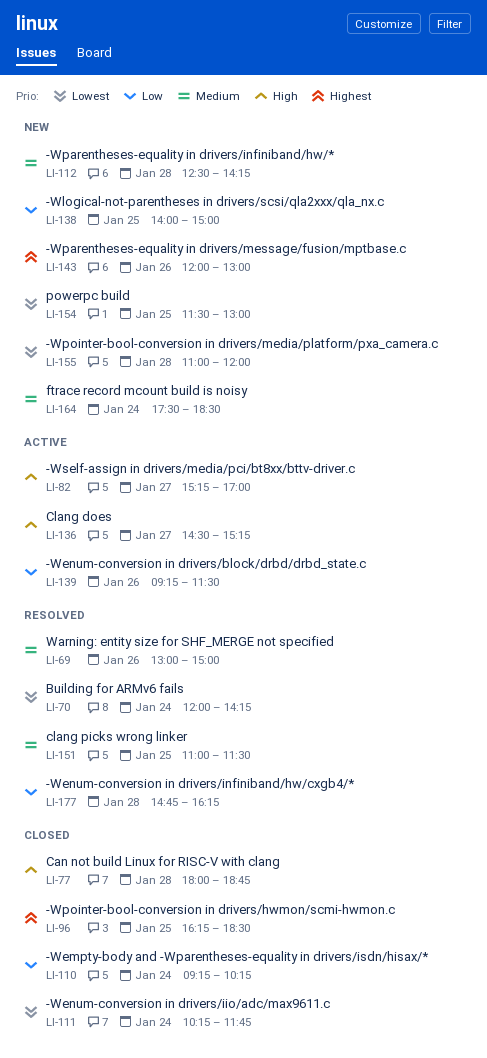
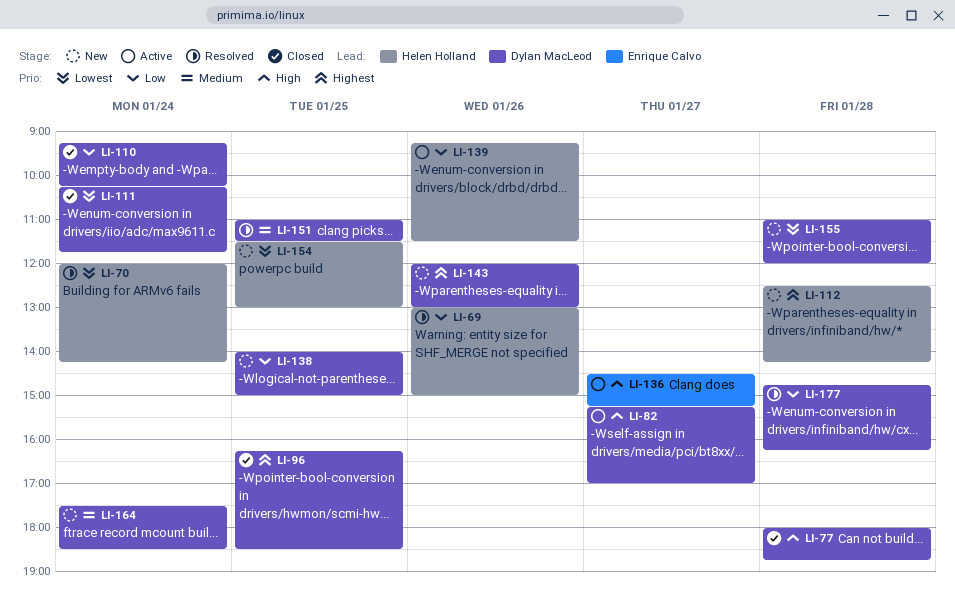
LI-69, priority: Medium -> Low
LI-112, priority: Medium -> Highest

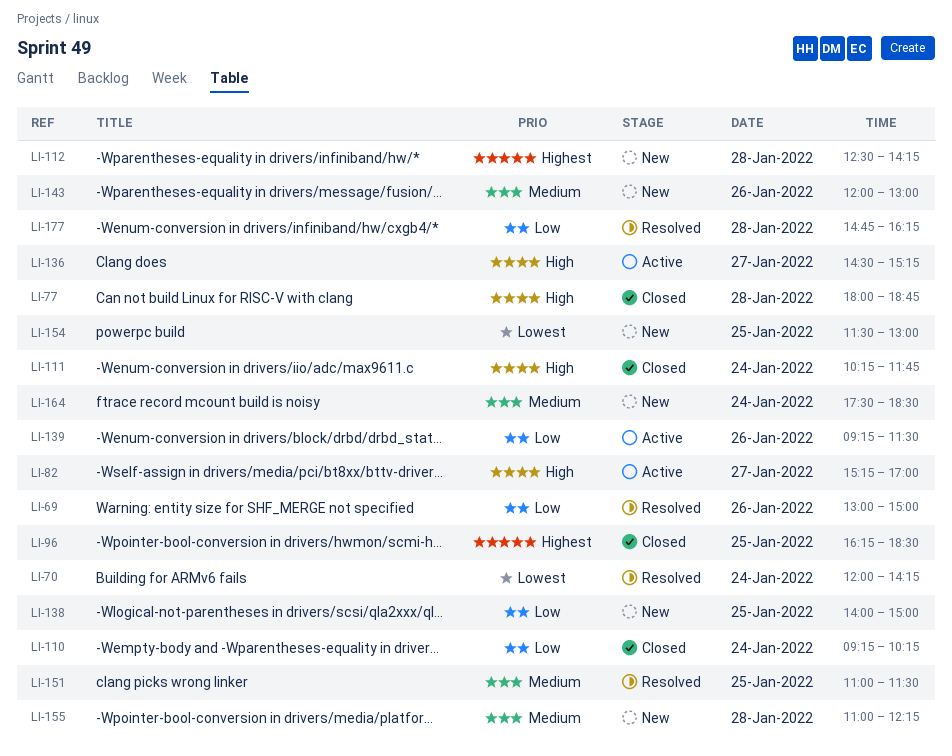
LI-111, priority: Lowest -> High
LI-143, priority: Highest -> Medium
LI-155, priority: Lowest -> Medium
LI-155, ends: 12:00 -> 12:15

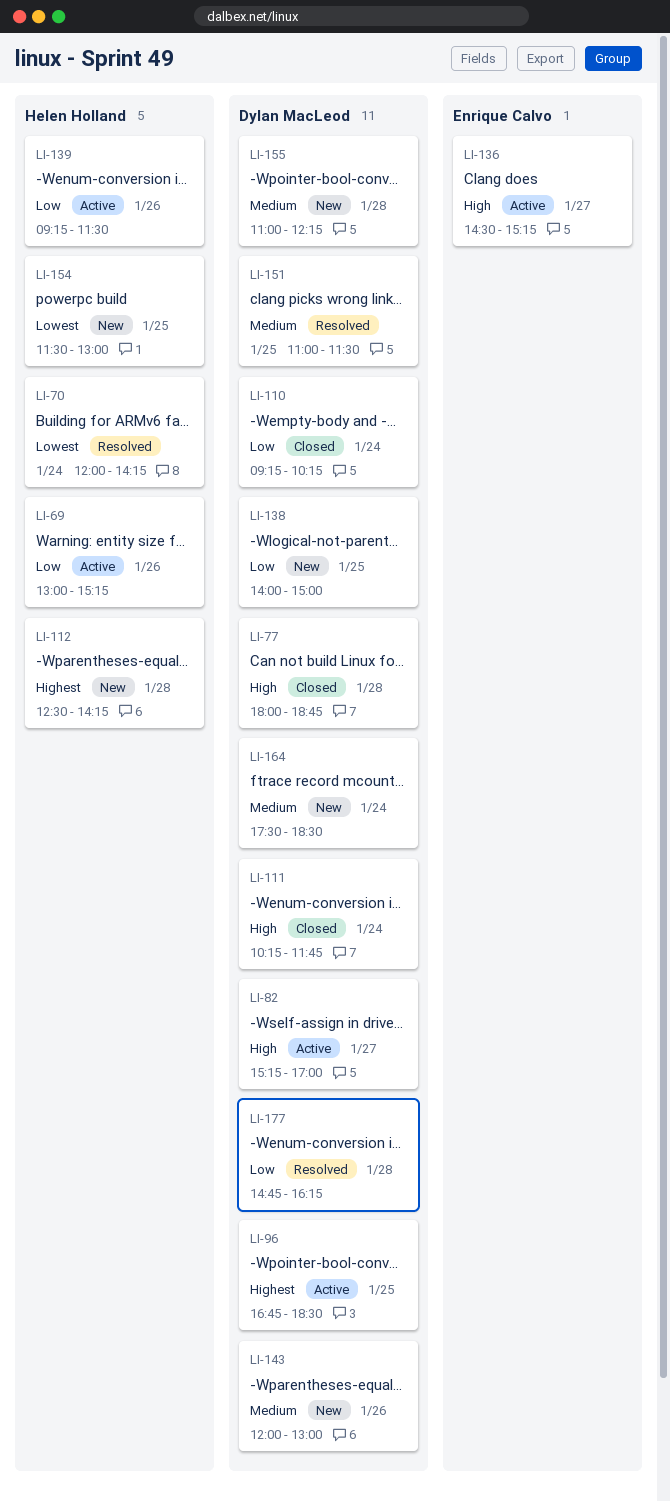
LI-69, status: Resolved -> Active
LI-69, ends: 15:00 -> 15:15
LI-96, status: Closed -> Active
LI-96, begins: 16:15 -> 16:45

